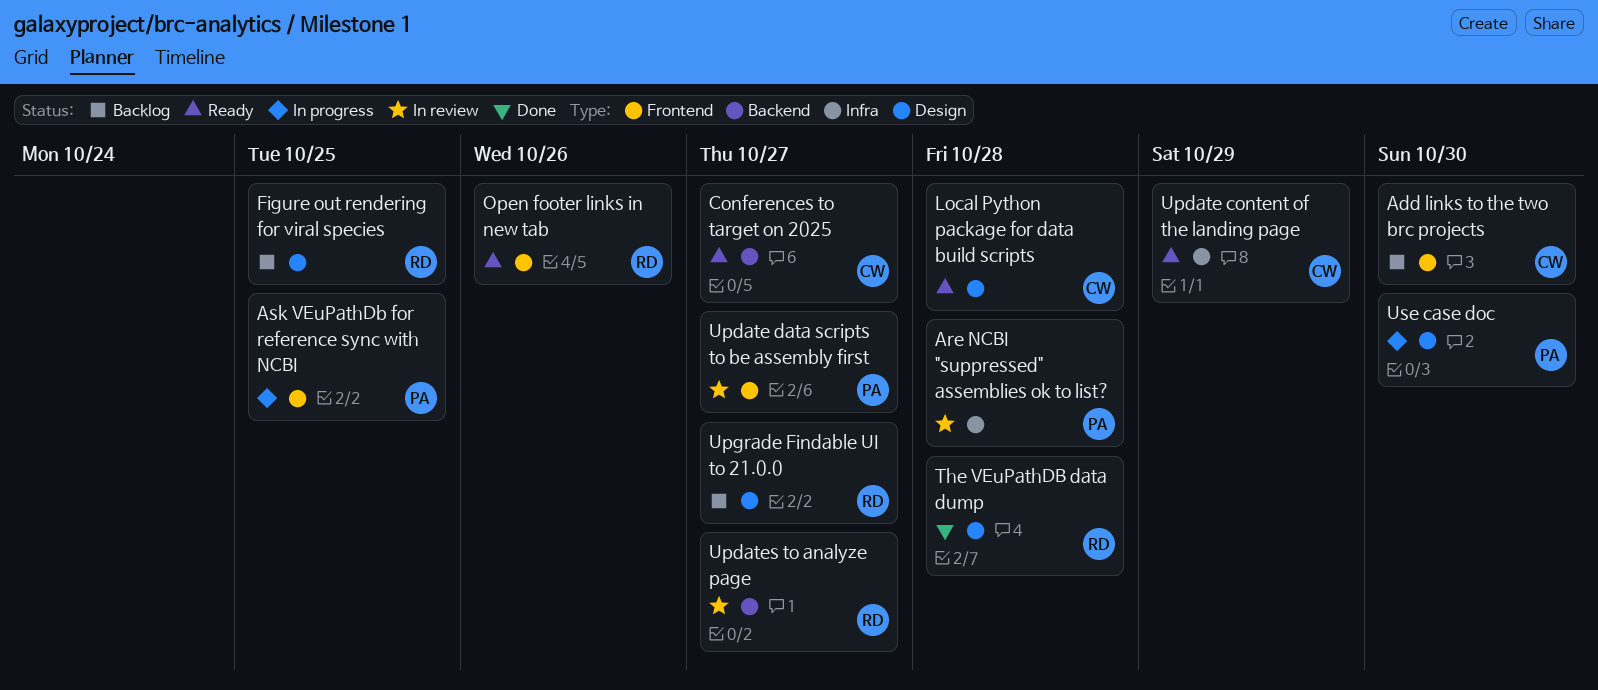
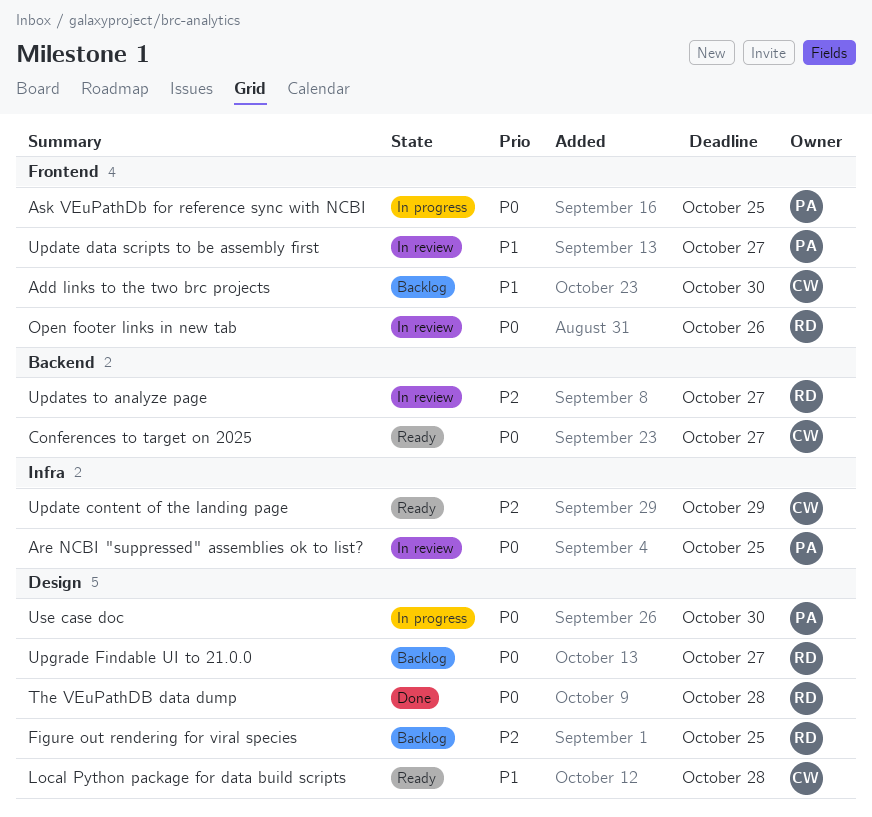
Are NCBI "suppressed" assemblies ok to list?, due: Oct 28 -> Oct 25
Open footer links in new tab, status: Ready -> In review

